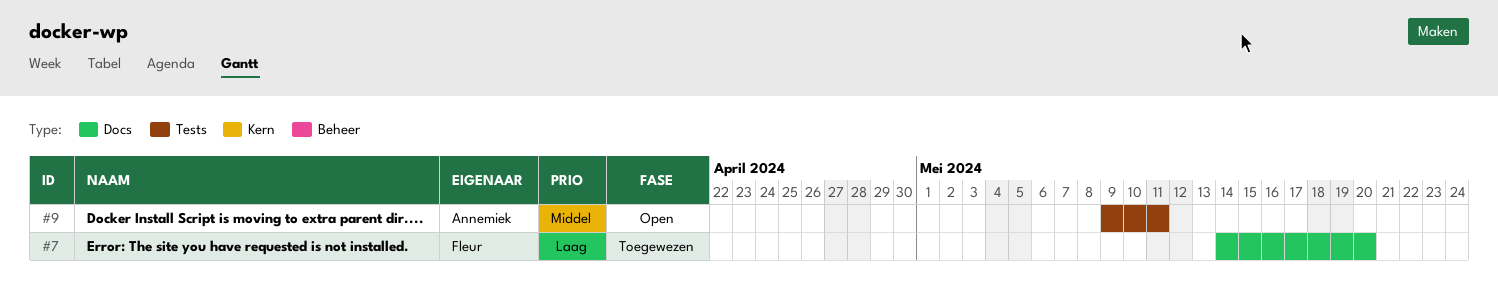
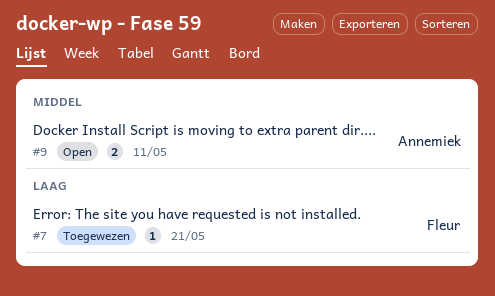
#7, due: May 20 -> May 21

